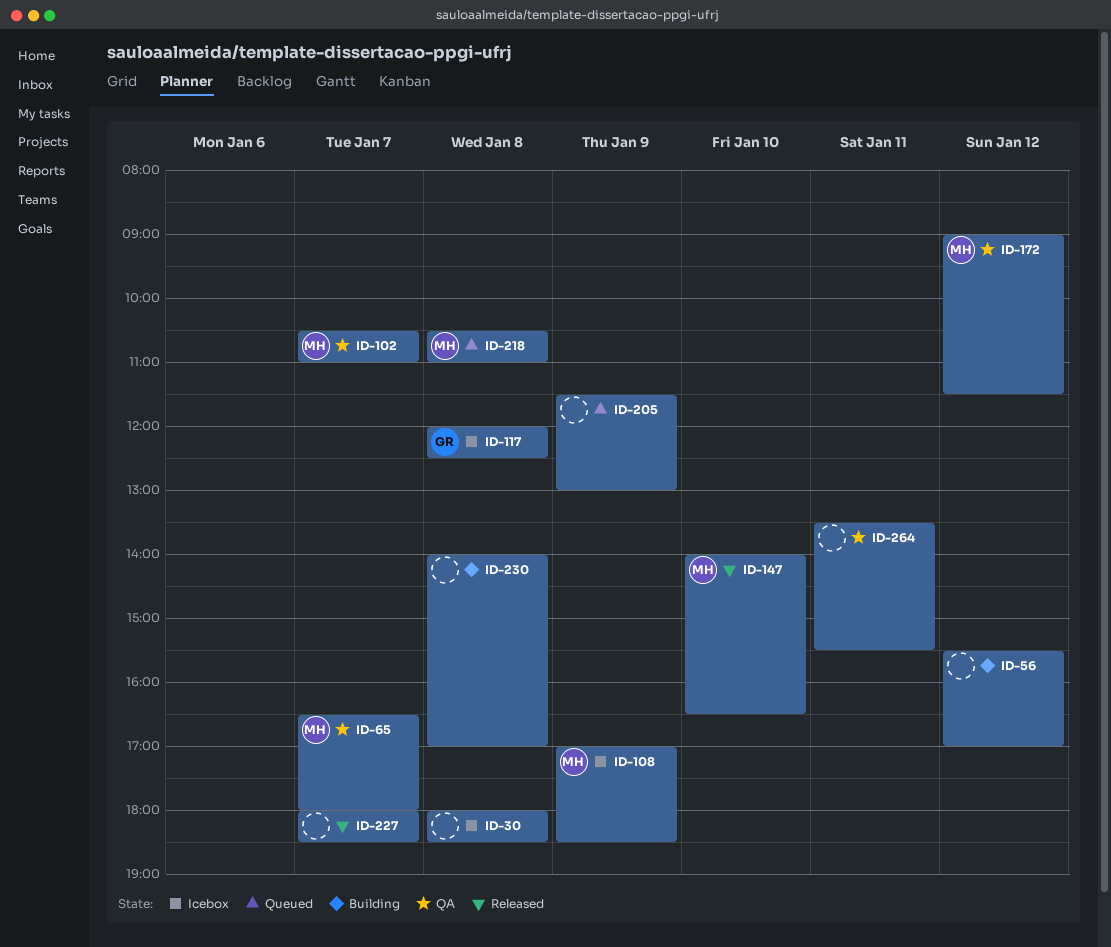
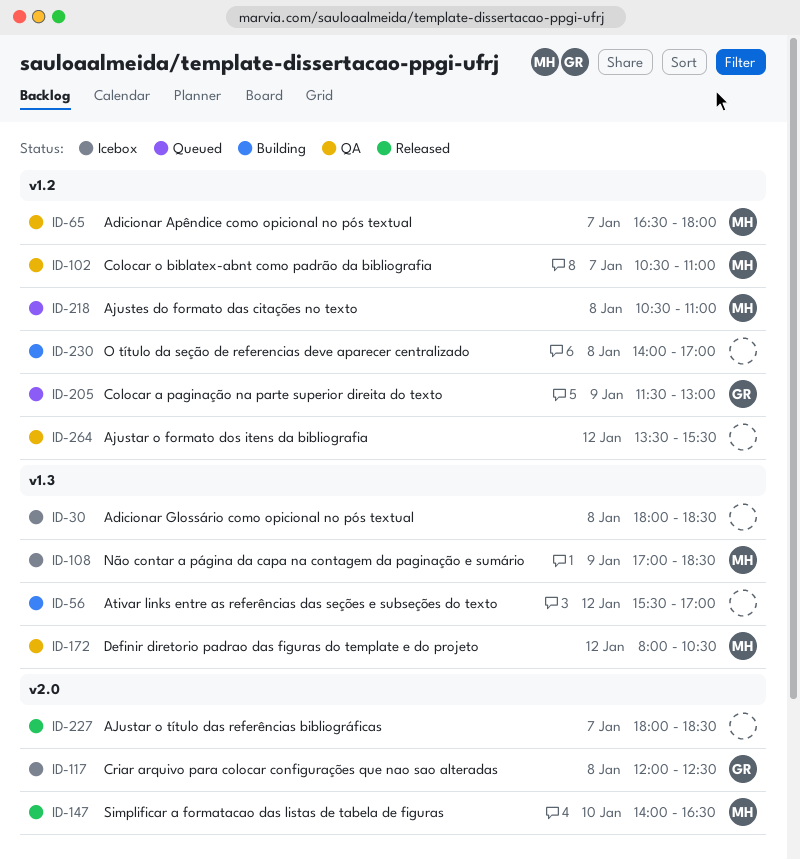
ID-172, begins: 09:00 -> 08:00
ID-172, ends: 11:30 -> 10:30
ID-205, owner: none -> GR
ID-264, day: Jan 11 -> Jan 12

